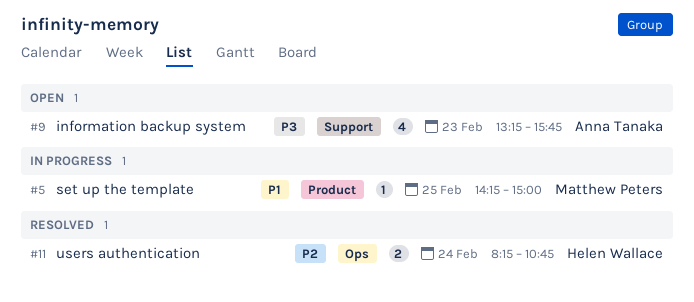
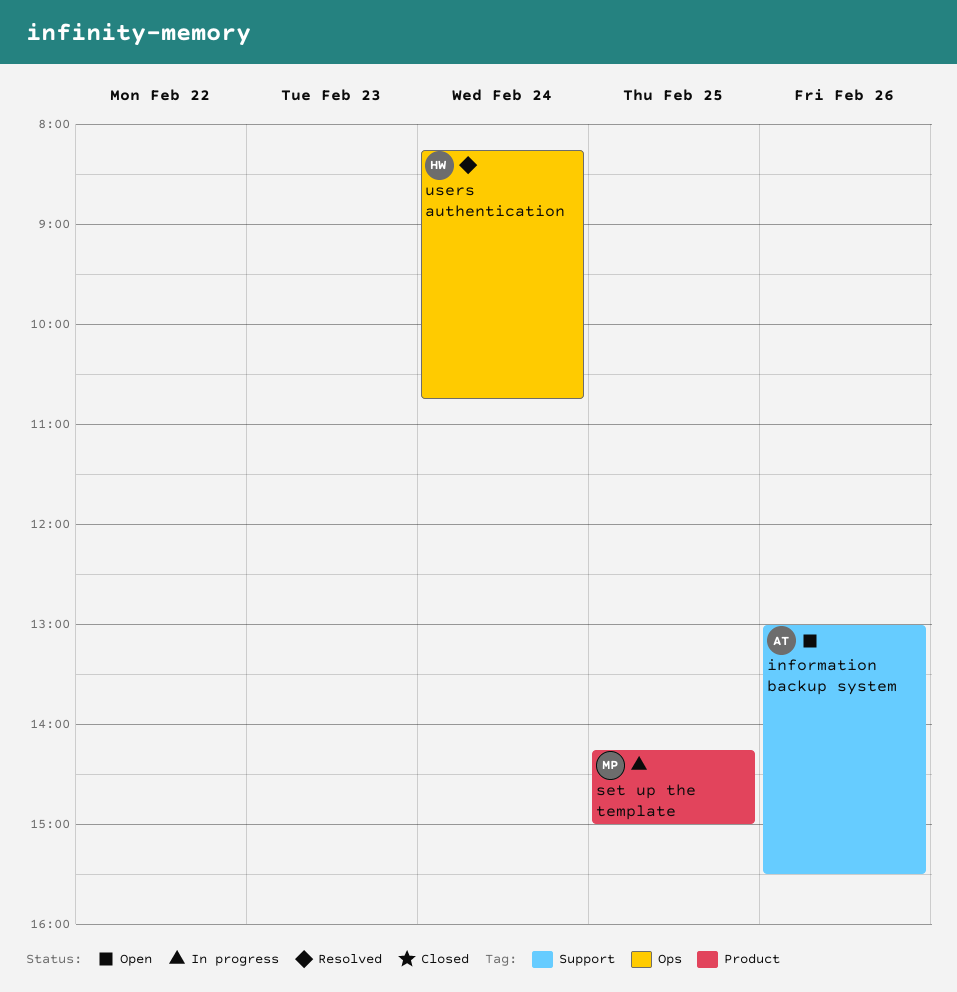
information backup system, day: Feb 23 -> Feb 26
information backup system, begins: 13:15 -> 13:00
information backup system, ends: 15:45 -> 15:30

